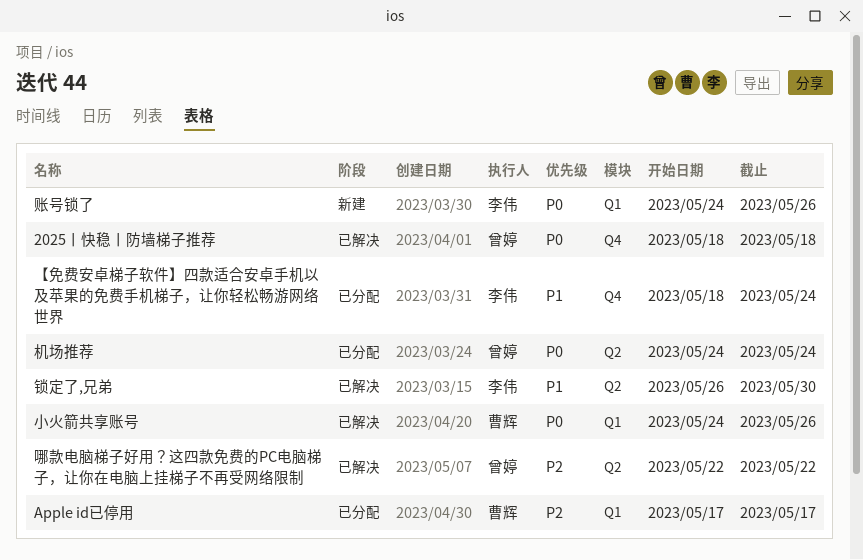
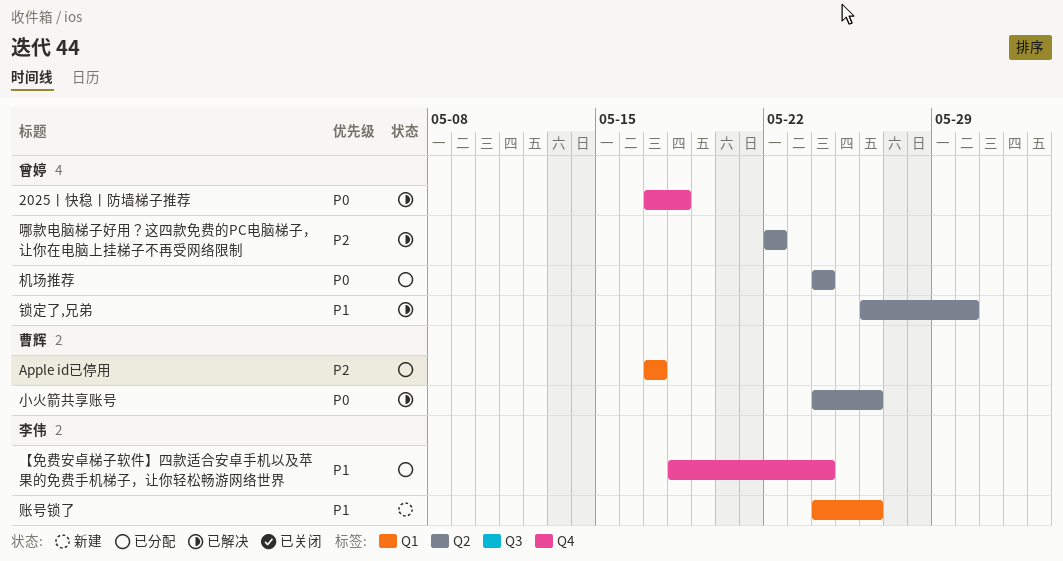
2025丨快稳丨防墙梯子推荐, start: May 18 -> May 17
小火箭共享账号, label: Q1 -> Q2
账号锁了, priority: P0 -> P1
锁定了,兄弟, owner: 李伟 -> 曾婷

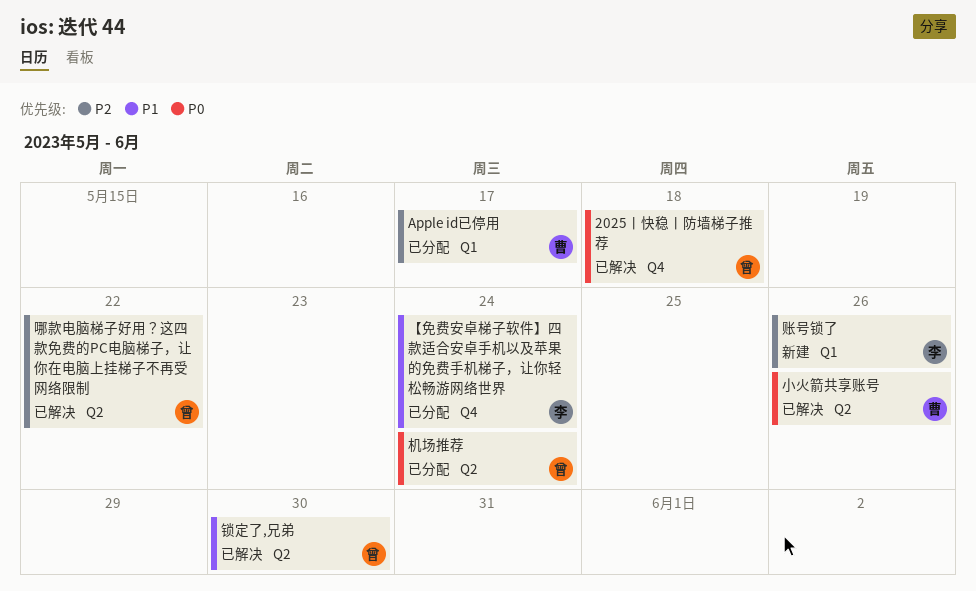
账号锁了, priority: P1 -> P2

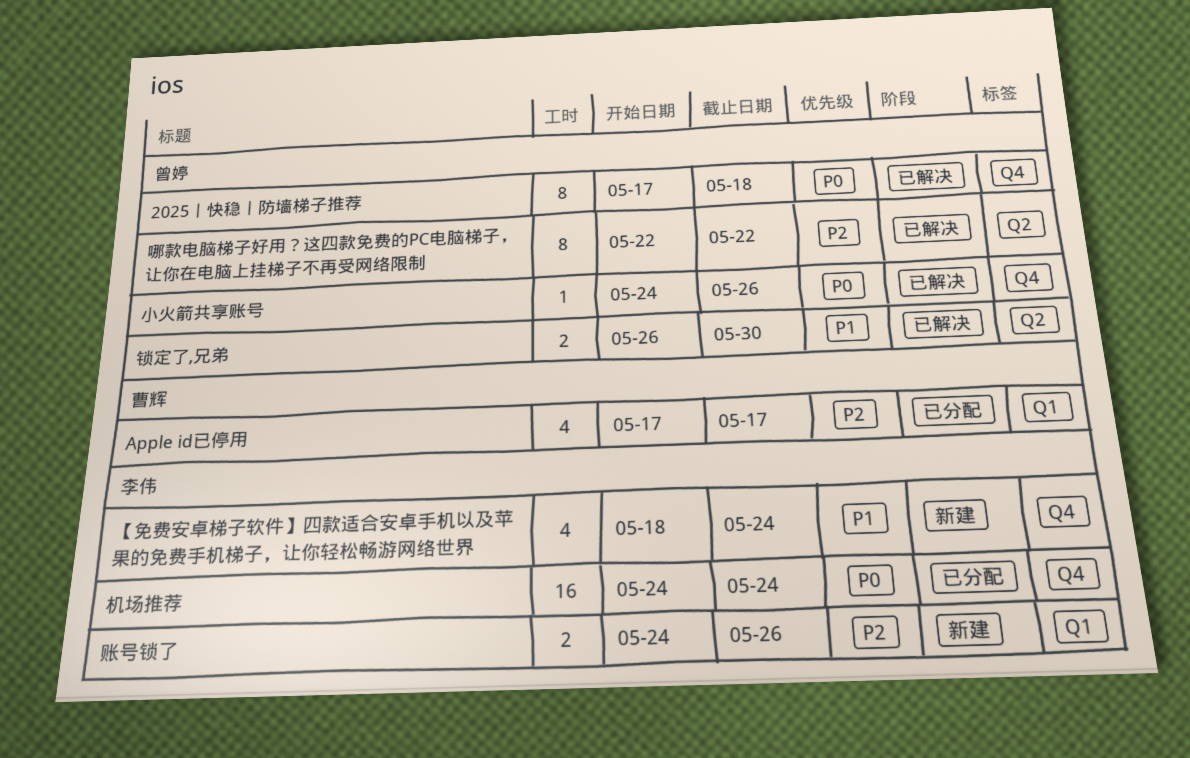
【免费安卓梯子软件】四款适合安卓手机以及苹果的免费手机梯子，让你轻松畅游网络世界, status: 已分配 -> 新建
小火箭共享账号, owner: 曹辉 -> 曾婷
小火箭共享账号, label: Q2 -> Q4
机场推荐, owner: 曾婷 -> 李伟
机场推荐, label: Q2 -> Q4

